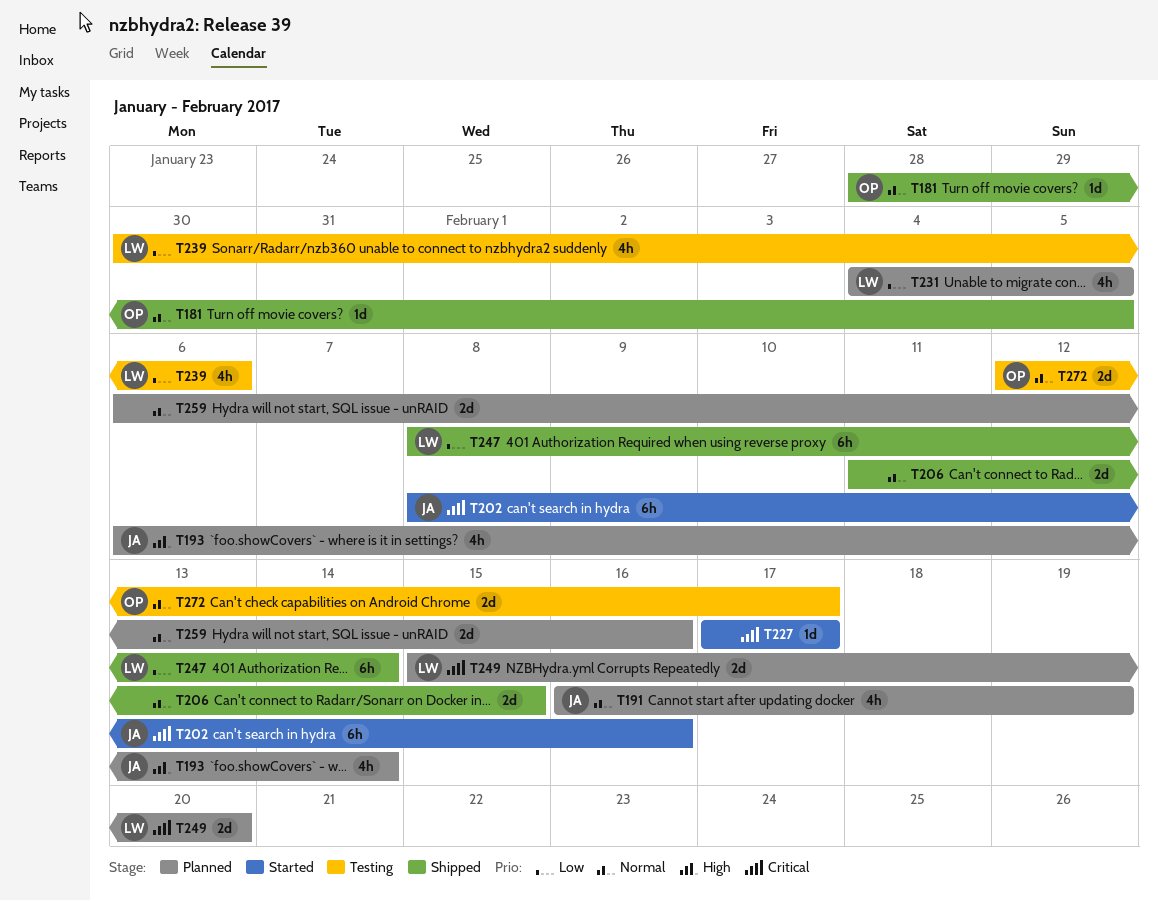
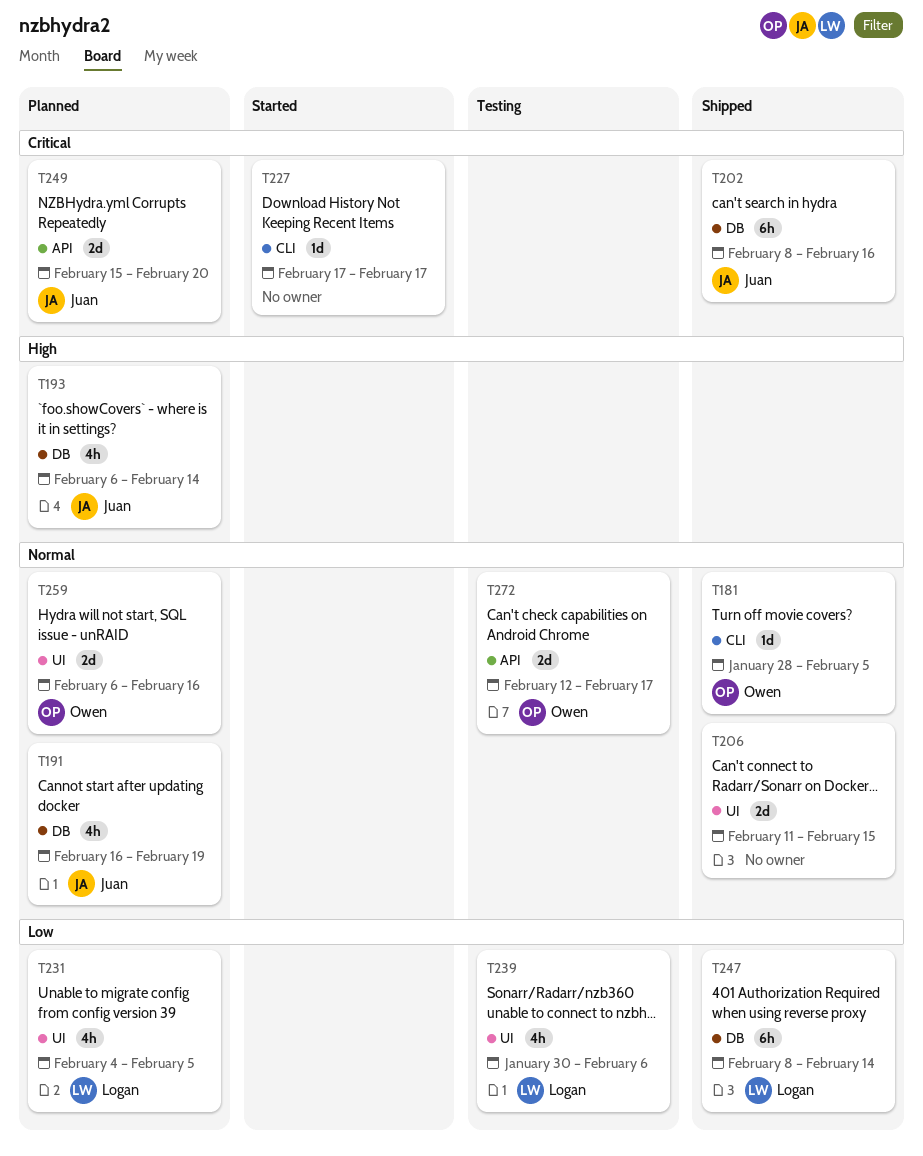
T202, status: Started -> Shipped
T249, owner: Logan -> Juan
T259, owner: none -> Owen

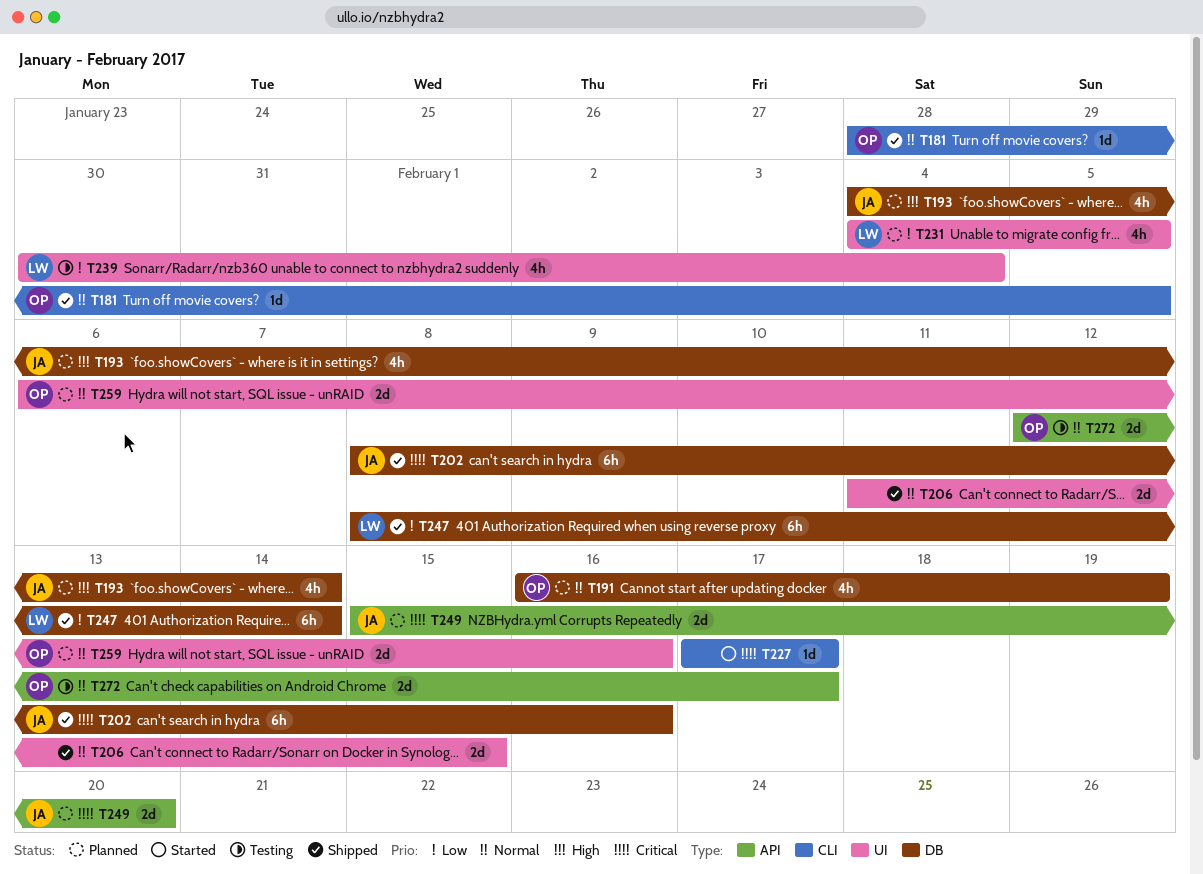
T191, owner: Juan -> Owen
T193, start: Feb 6 -> Feb 4
T239, due: Feb 6 -> Feb 4

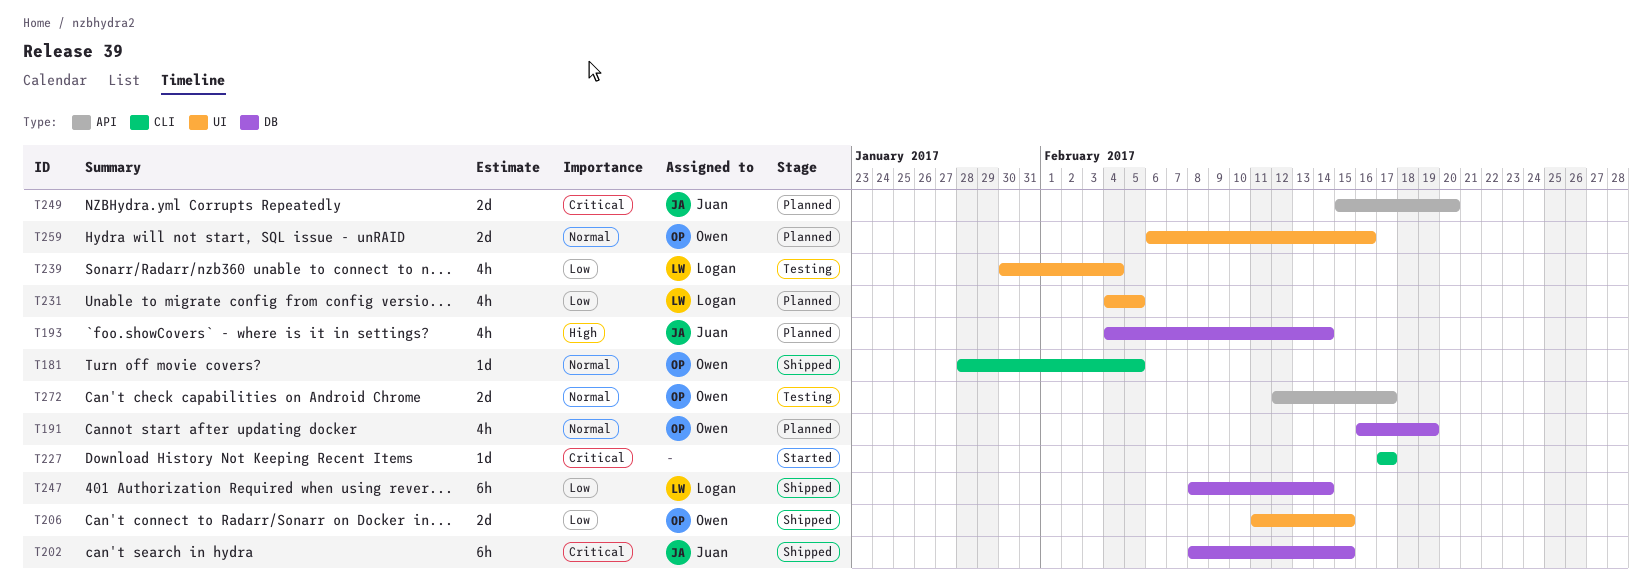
T202, due: Feb 16 -> Feb 15
T206, owner: none -> Owen
T206, priority: Normal -> Low

